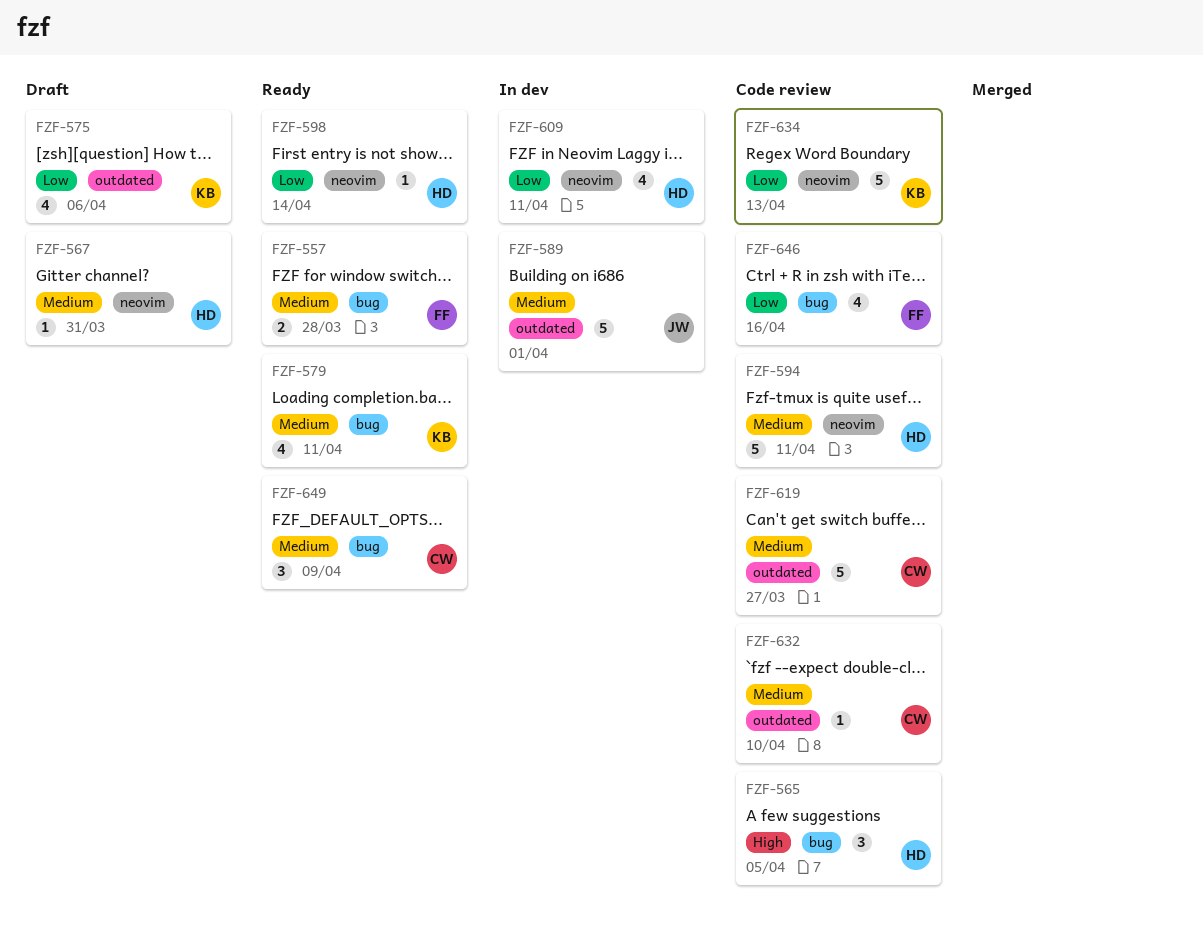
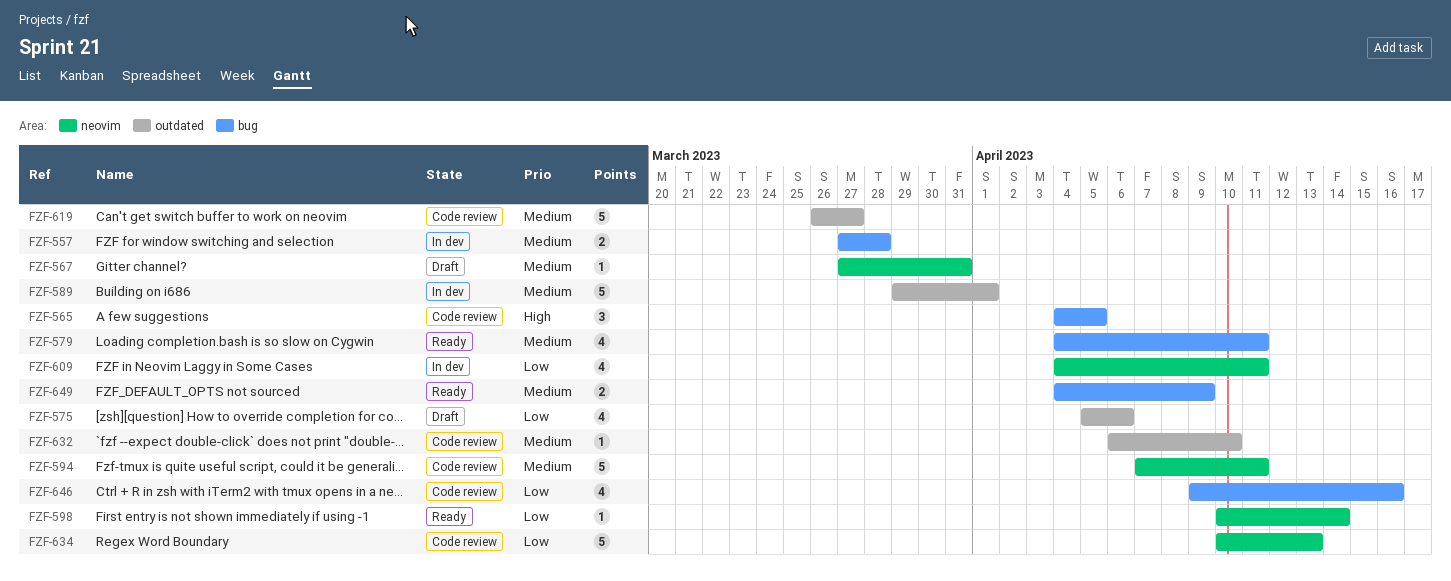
FZF-557, status: Ready -> In dev
FZF-649, estimate: 3 -> 2

